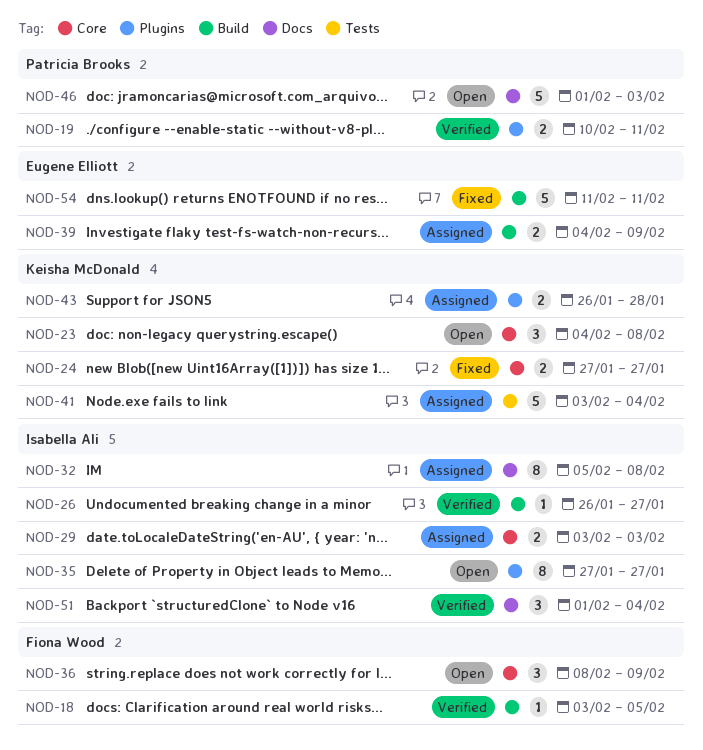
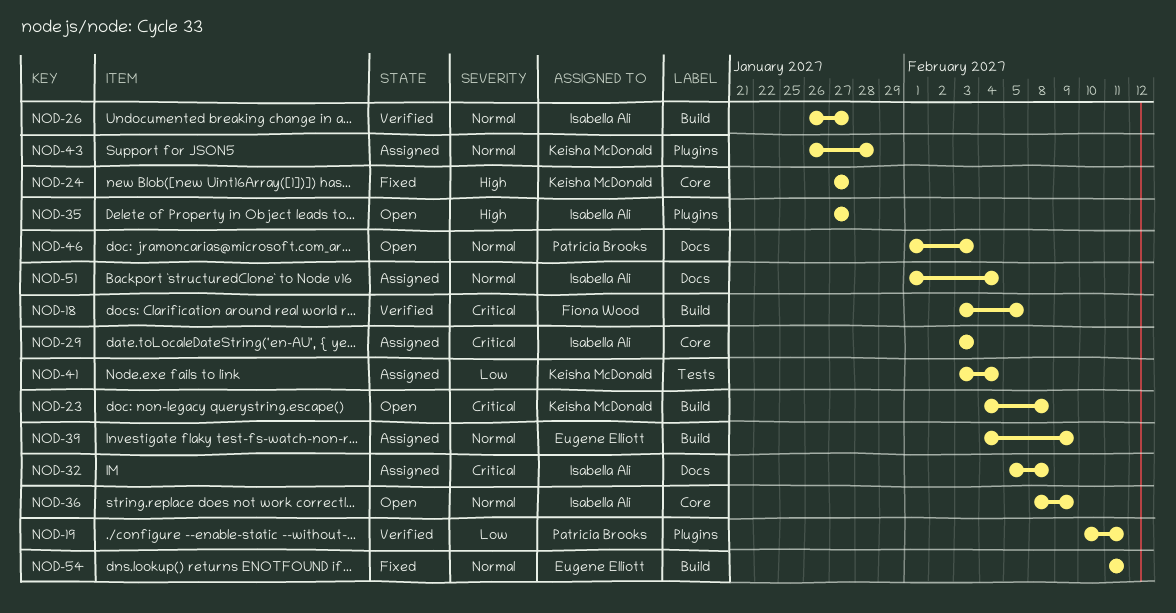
NOD-23, label: Core -> Build
NOD-36, owner: Fiona Wood -> Isabella Ali
NOD-51, status: Verified -> Assigned

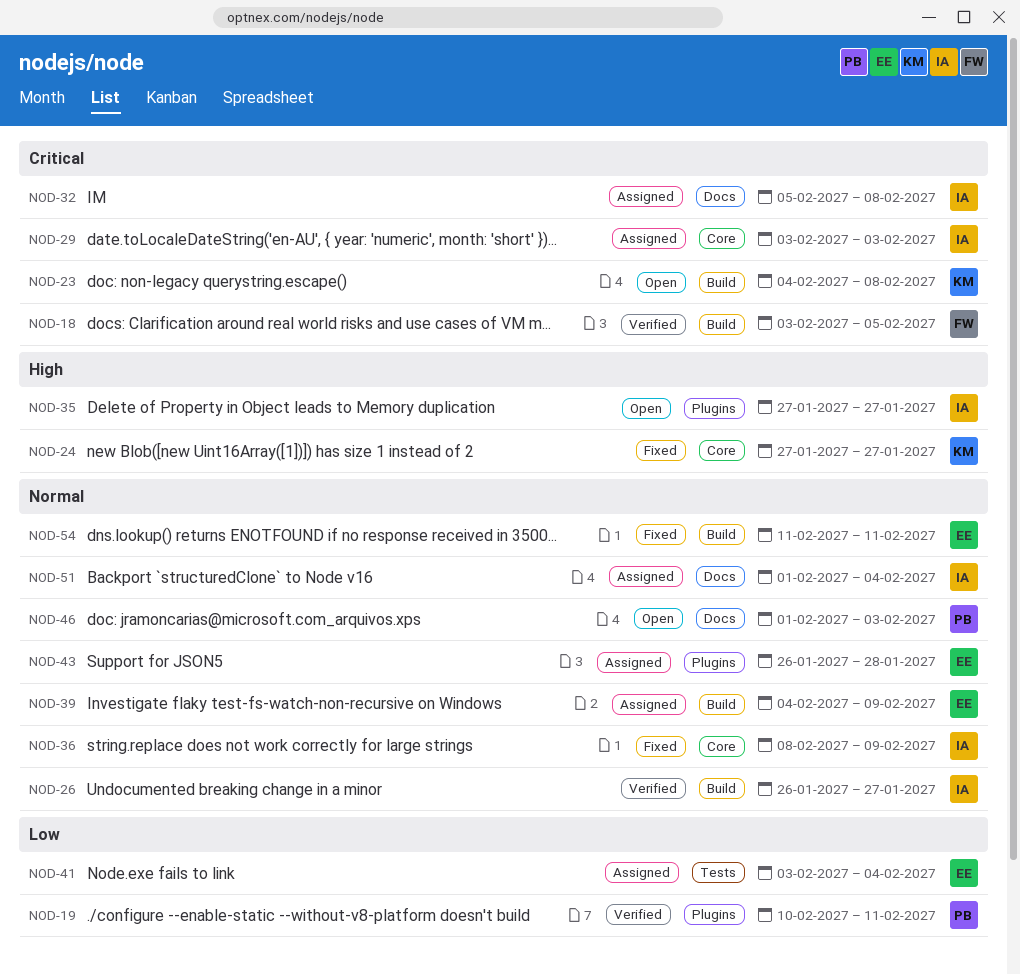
NOD-36, status: Open -> Fixed
NOD-41, owner: Keisha McDonald -> Eugene Elliott
NOD-43, owner: Keisha McDonald -> Eugene Elliott

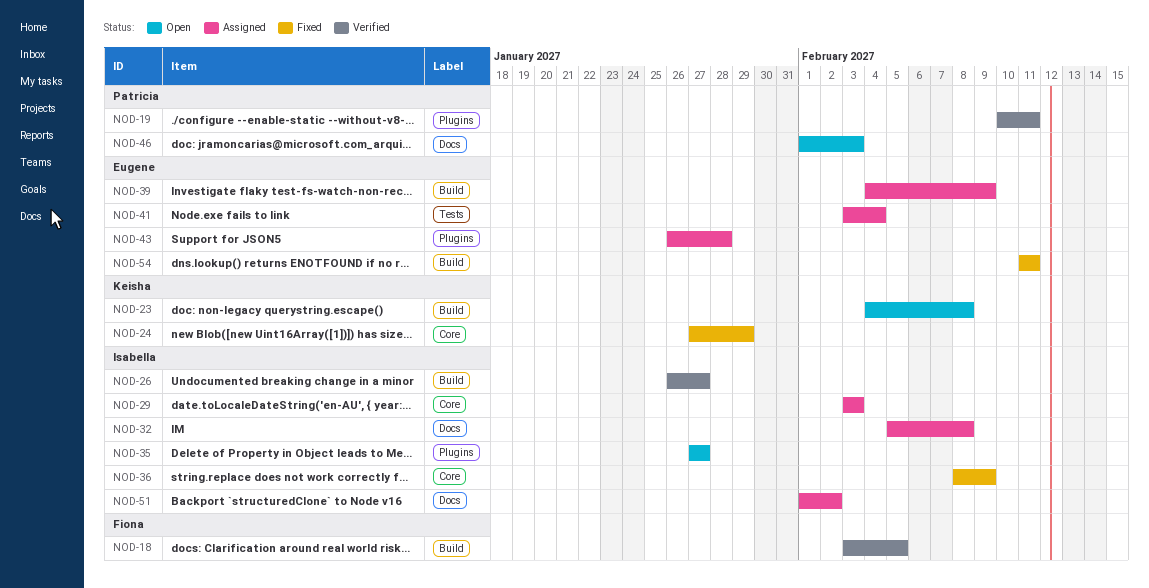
NOD-24, due: Jan 27 -> Jan 29
NOD-51, due: Feb 4 -> Feb 2

